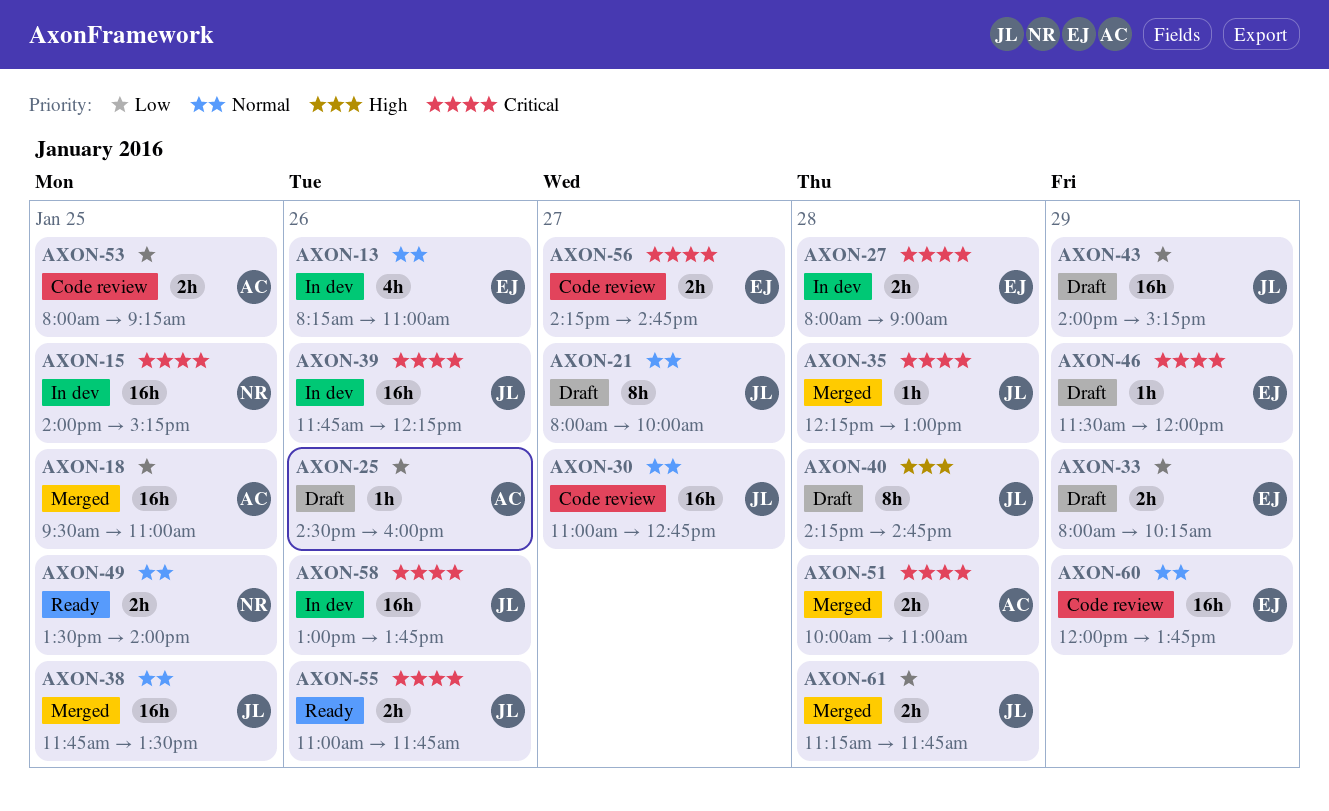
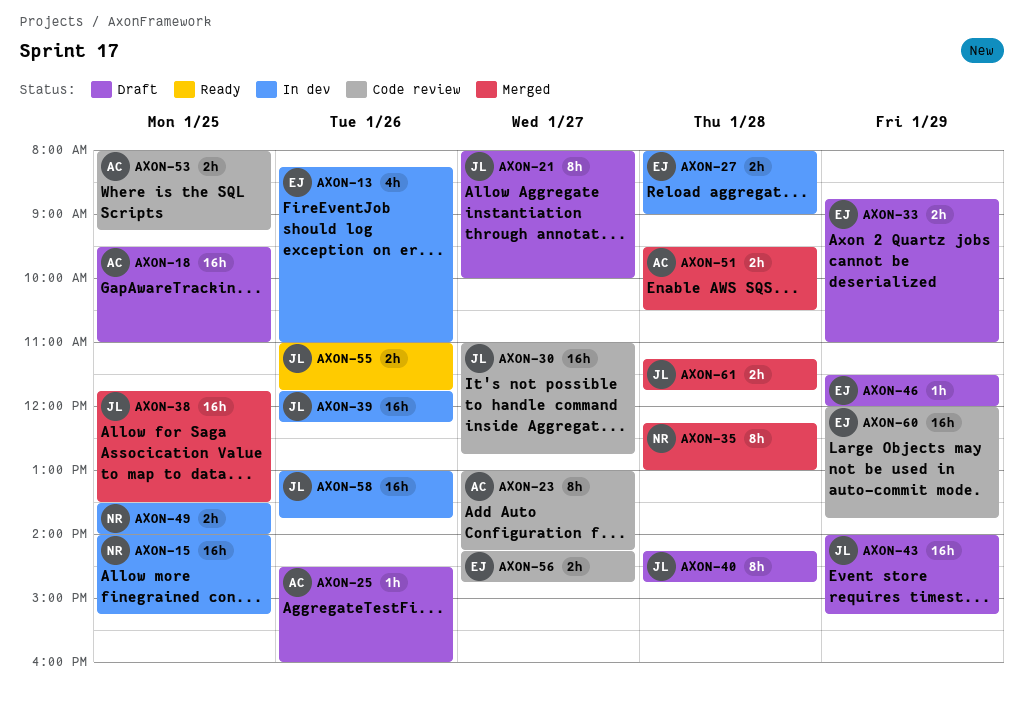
AXON-18, status: Merged -> Draft
AXON-23: none -> present
AXON-33, begins: 08:00 -> 08:45
AXON-33, ends: 10:15 -> 11:00
AXON-35, owner: JL -> NR
AXON-35, estimate: 1h -> 8h
AXON-49, status: Ready -> In dev
AXON-51, begins: 10:00 -> 09:30
AXON-51, ends: 11:00 -> 10:30

